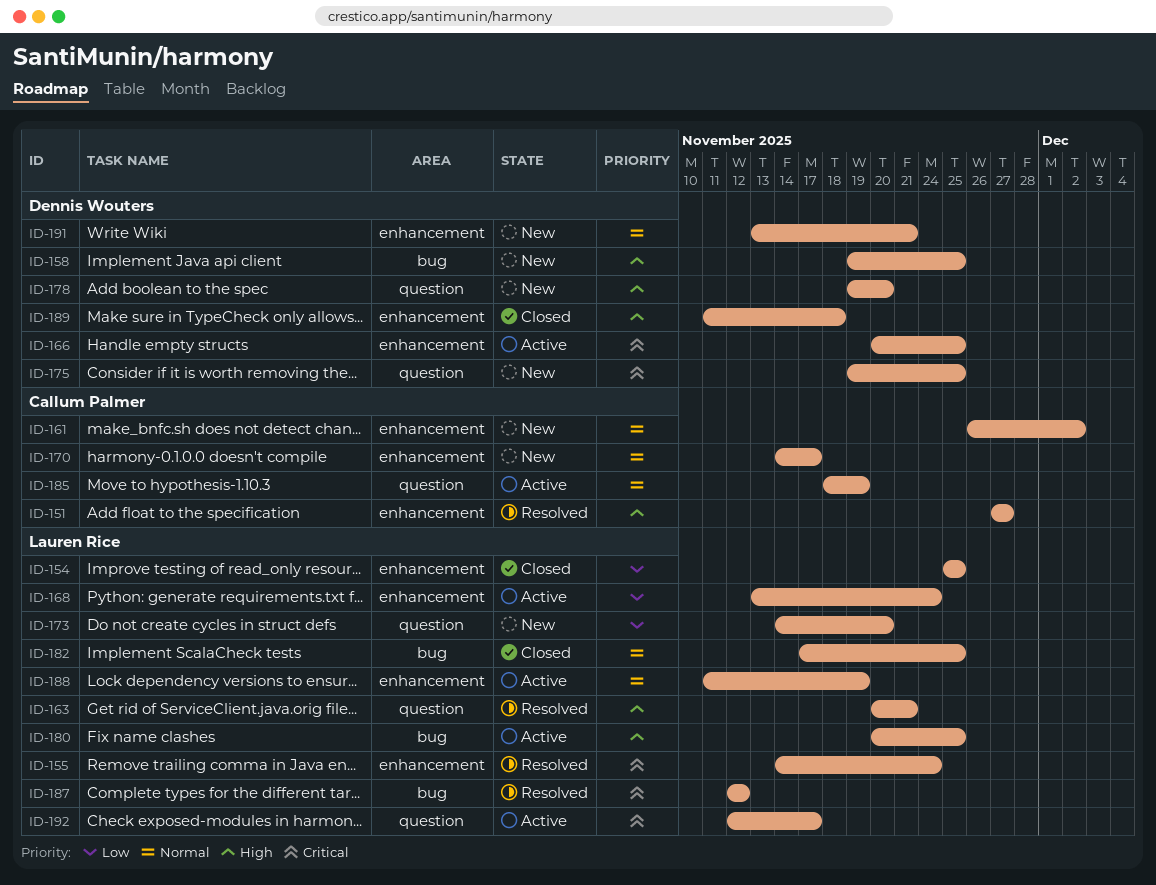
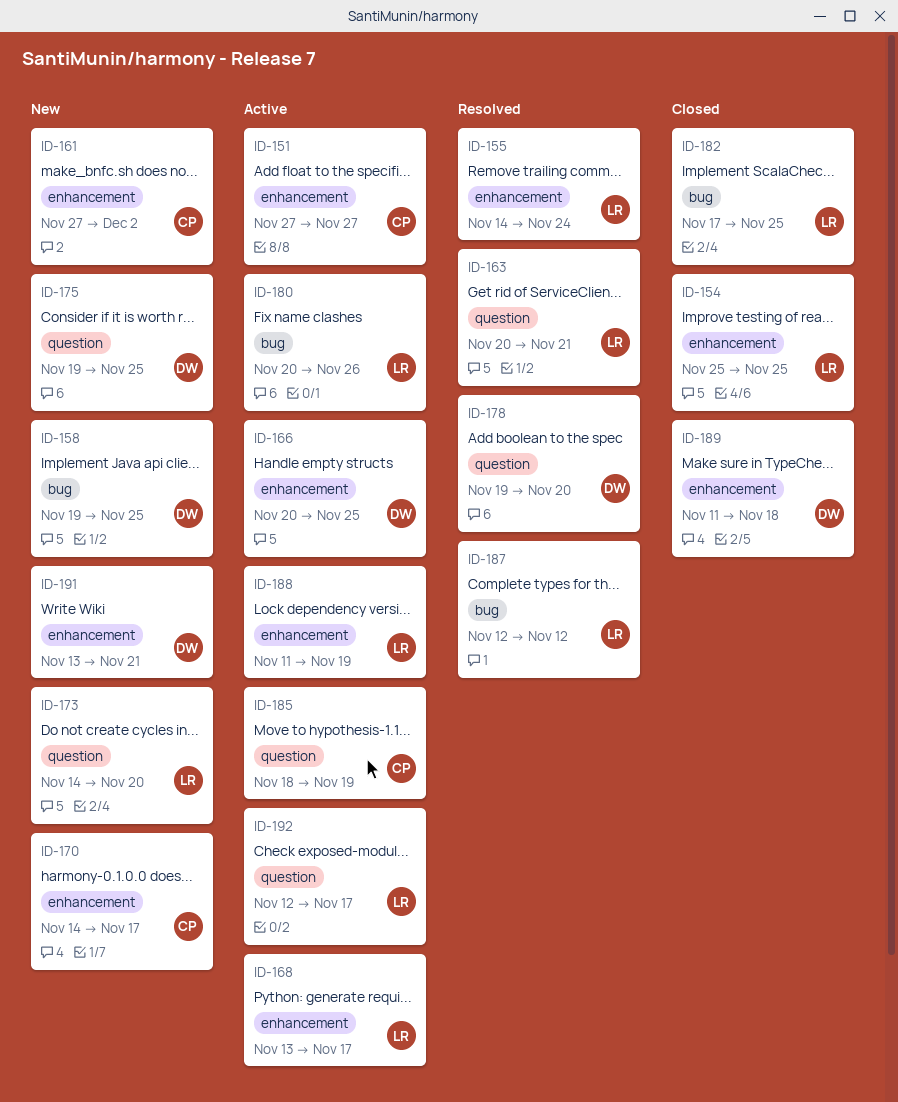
ID-151, status: Resolved -> Active
ID-161, start: Nov 26 -> Nov 27
ID-168, due: Nov 24 -> Nov 17
ID-178, status: New -> Resolved
ID-180, due: Nov 25 -> Nov 26

